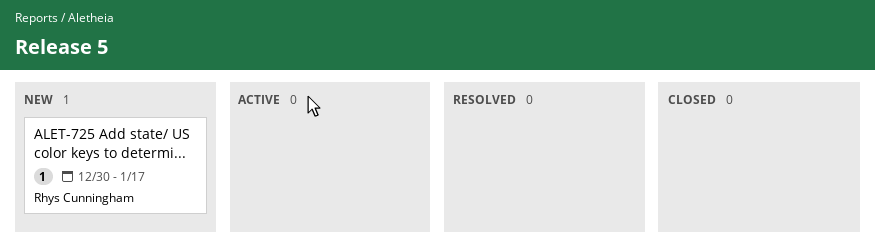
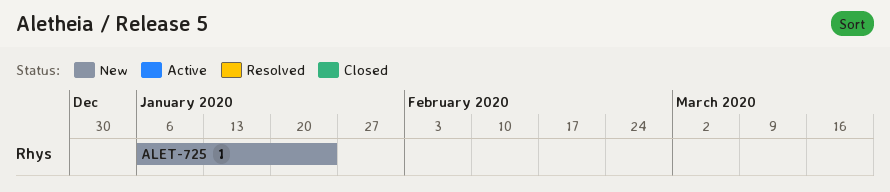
ALET-725, start: Dec 30 -> Jan 6
ALET-725, due: Jan 17 -> Jan 24

